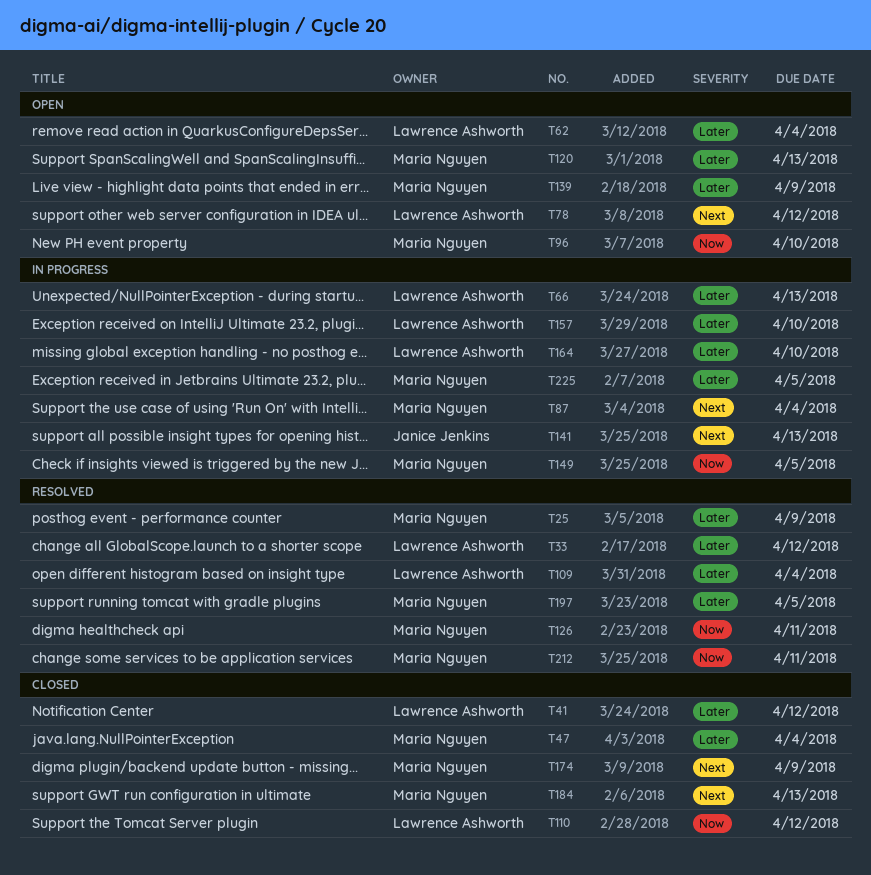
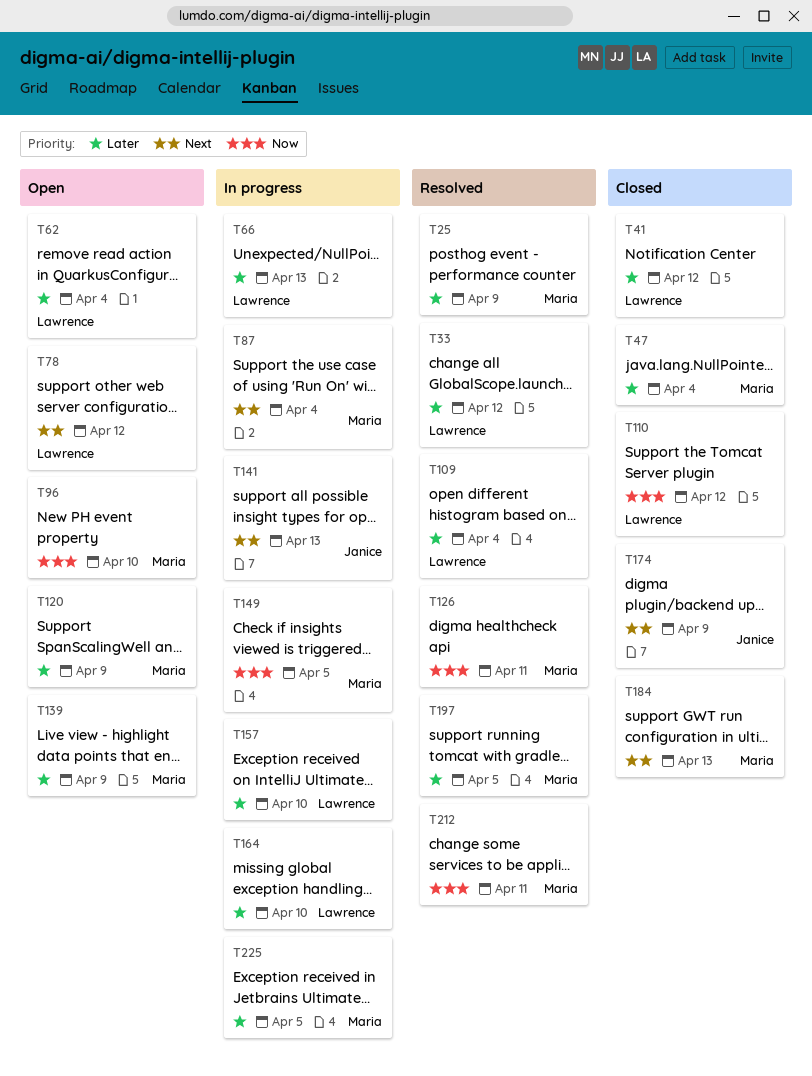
T120, due: Apr 13 -> Apr 9
T174, owner: Maria Nguyen -> Janice Jenkins

